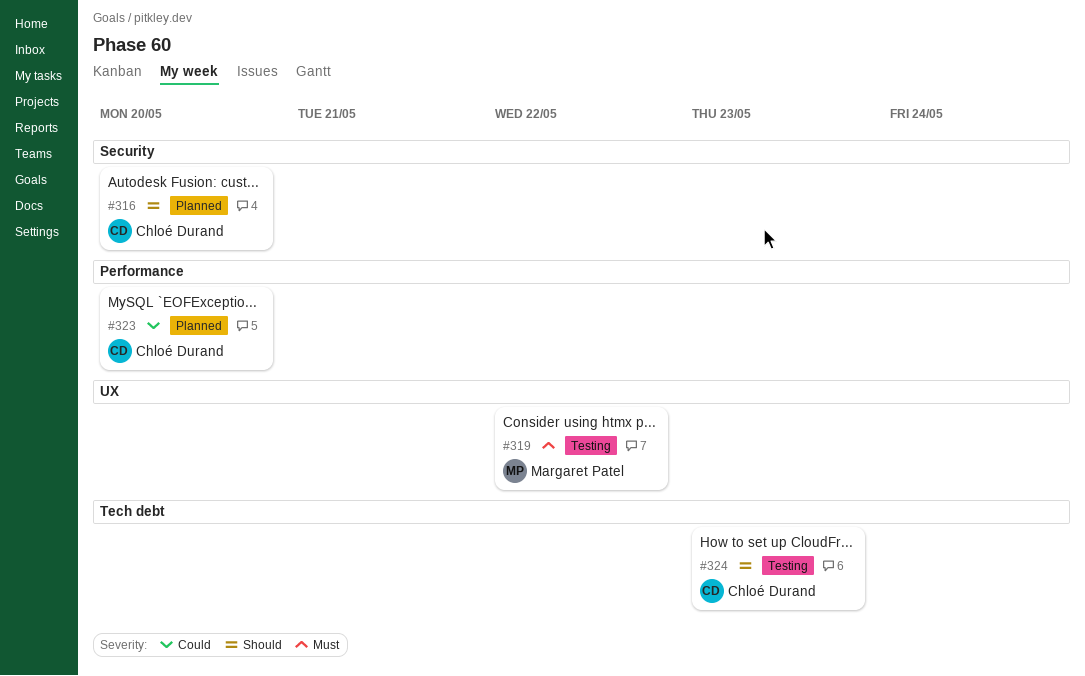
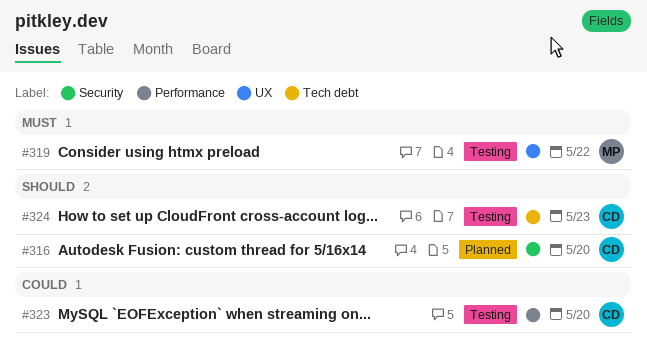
#323, status: Planned -> Testing

